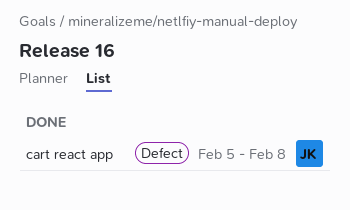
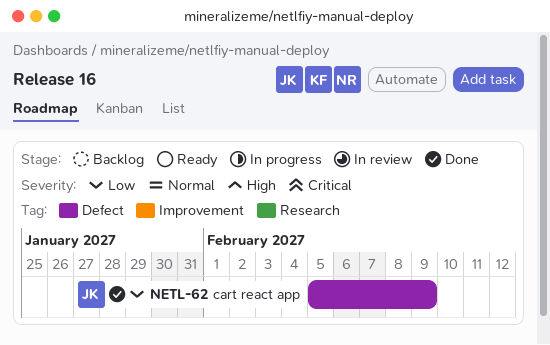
cart react app, due: Feb 8 -> Feb 9

